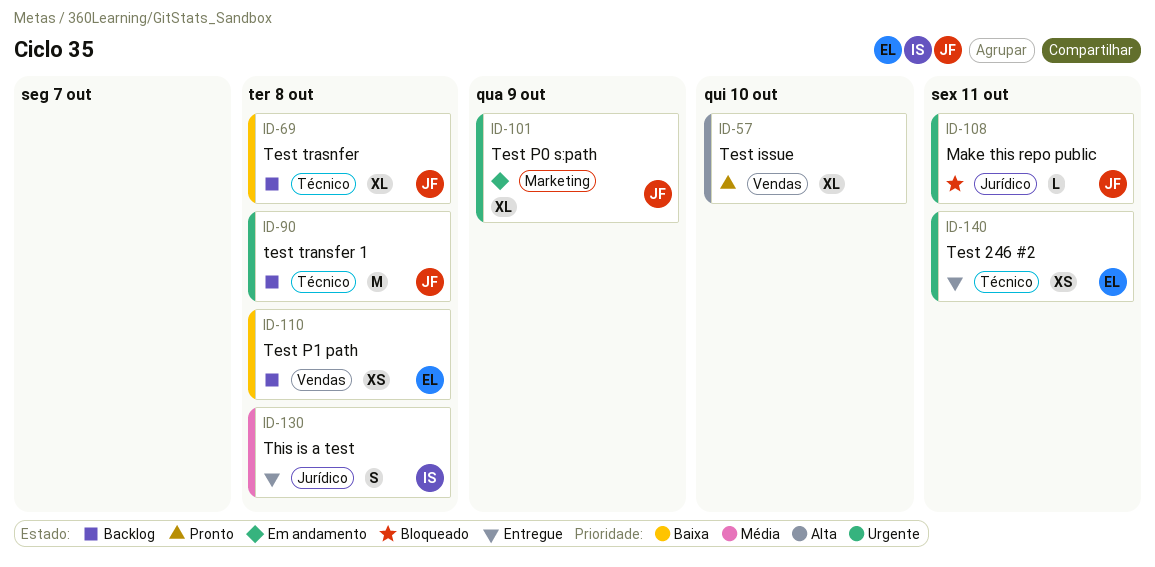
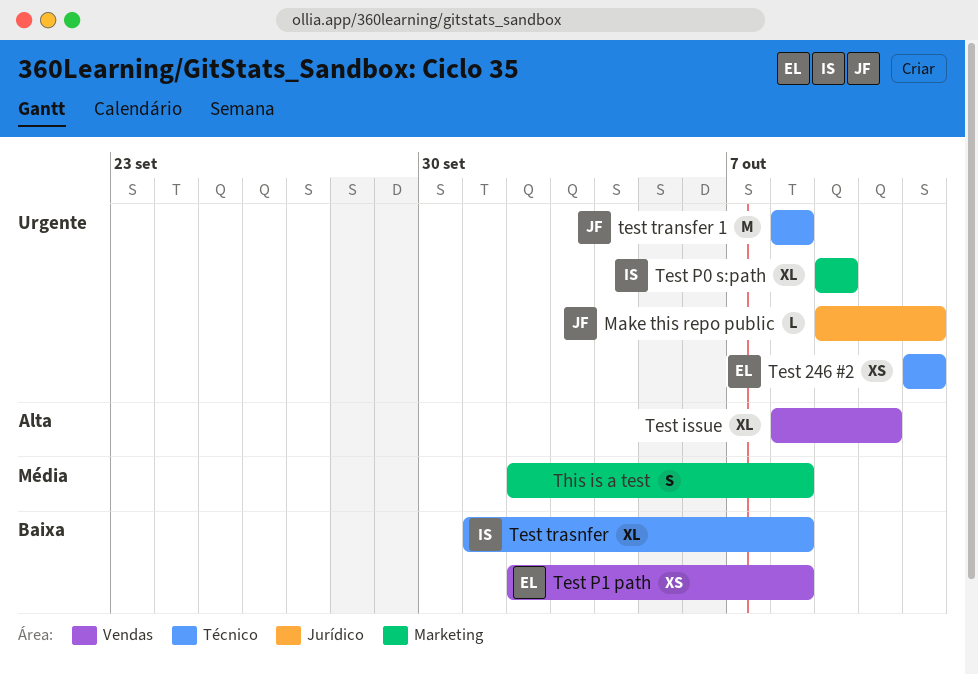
Test P0 s:path, owner: JF -> IS
Test trasnfer, owner: JF -> IS
This is a test, owner: IS -> none
This is a test, label: Jurídico -> Marketing

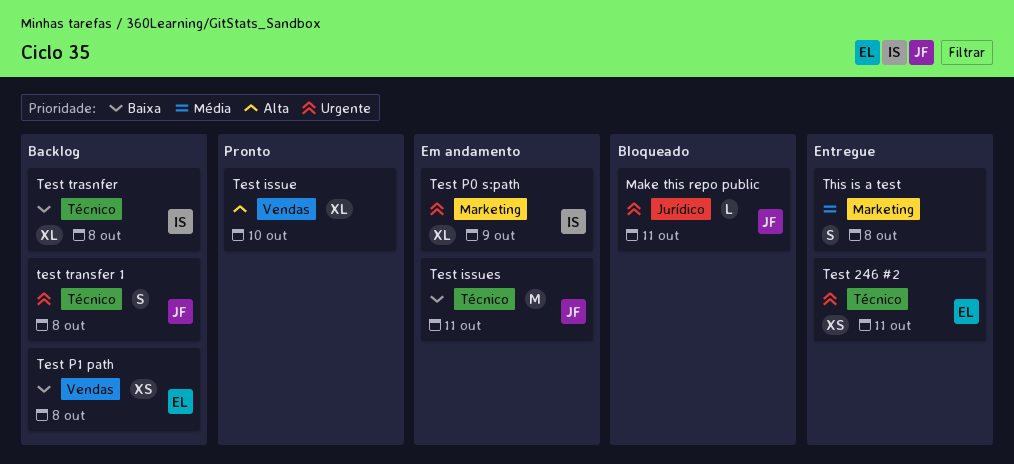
Test issues: none -> present
test transfer 1, estimate: M -> S

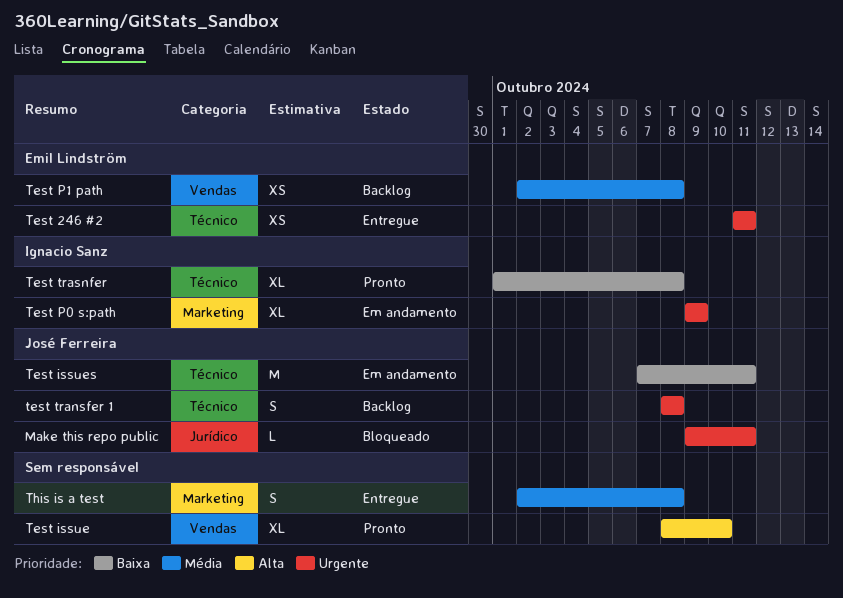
Test P1 path, priority: Baixa -> Média
Test trasnfer, status: Backlog -> Pronto

